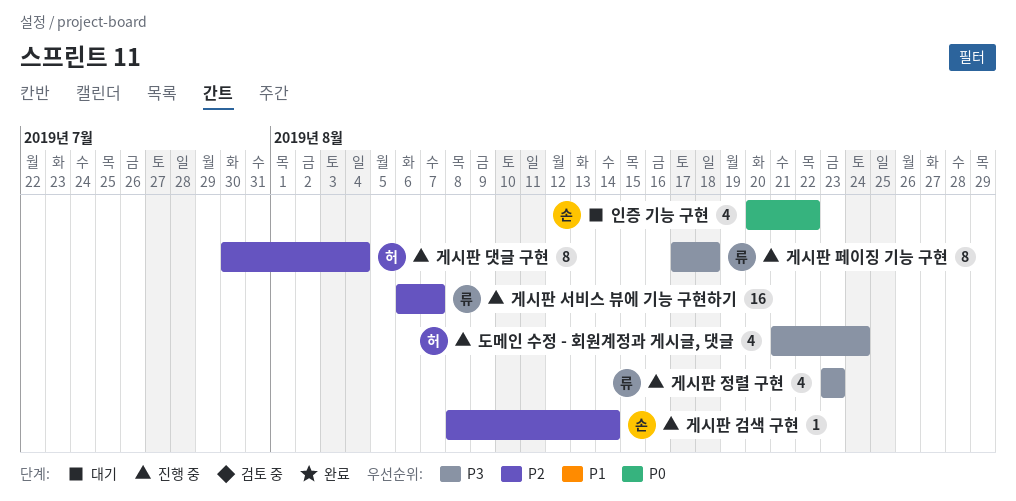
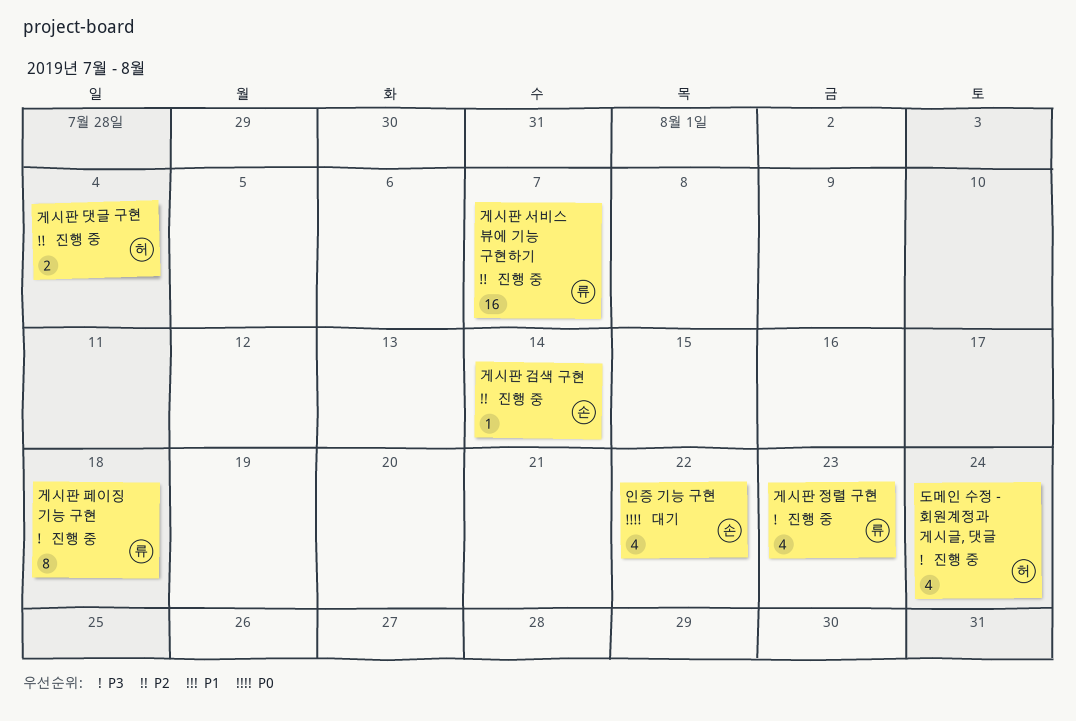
게시판 댓글 구현, estimate: 8 -> 2

